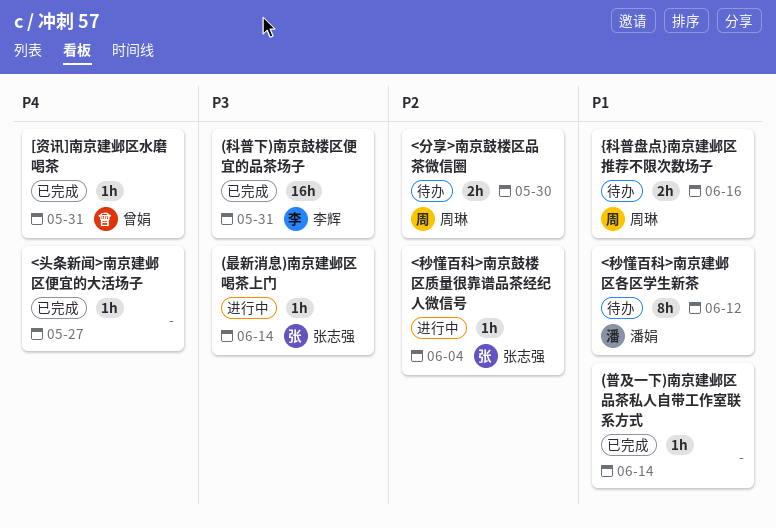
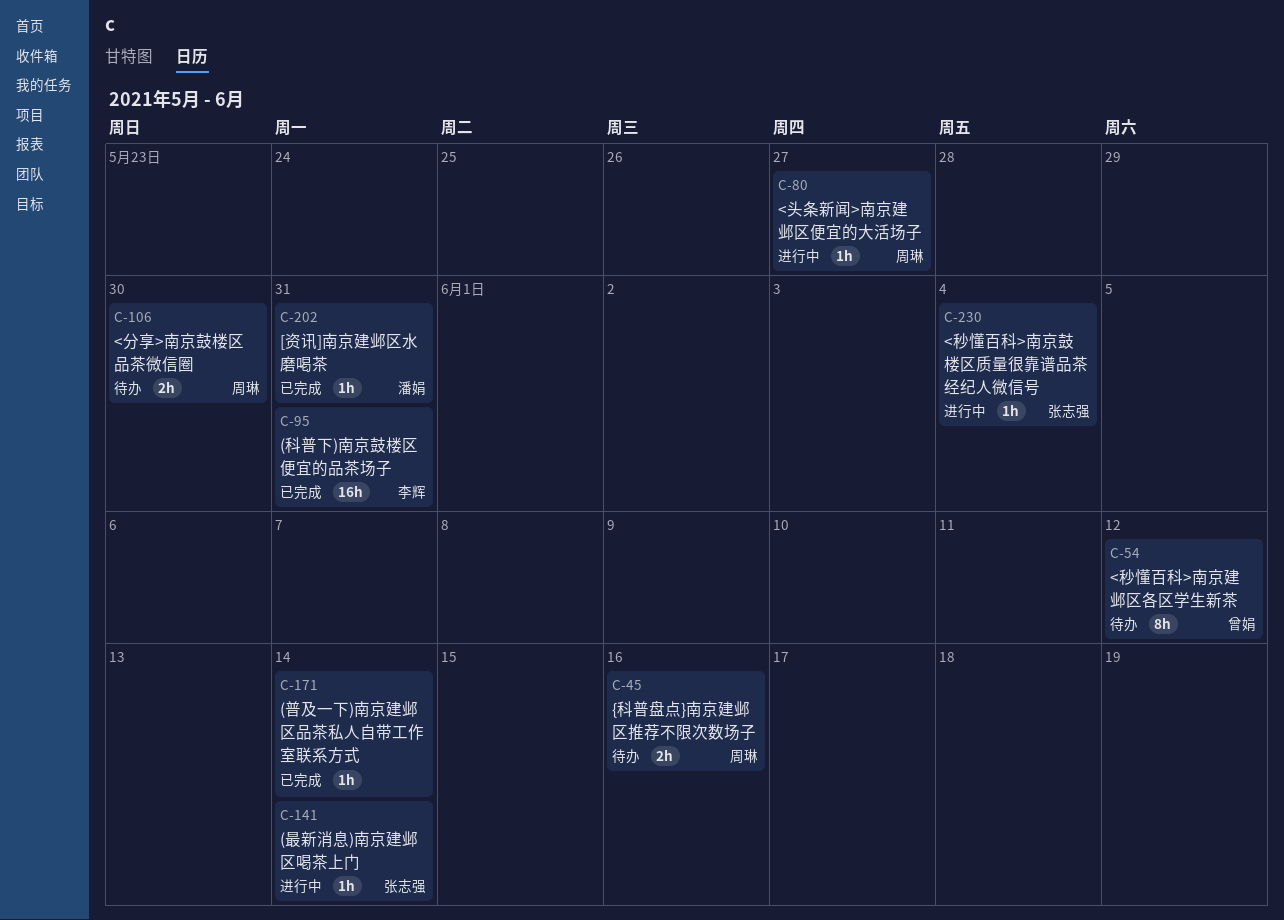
<头条新闻>南京建邺区便宜的大活场子, status: 已完成 -> 进行中
<头条新闻>南京建邺区便宜的大活场子, owner: none -> 周琳
<秒懂百科>南京建邺区各区学生新茶, owner: 潘娟 -> 曾娟
[资讯]南京建邺区水磨喝茶, owner: 曾娟 -> 潘娟

